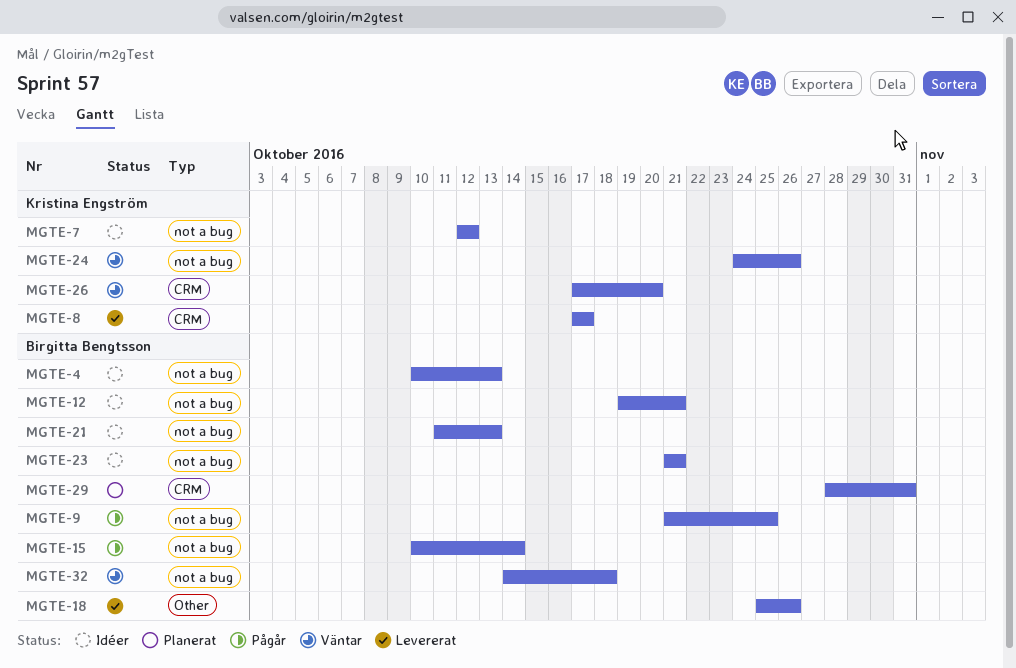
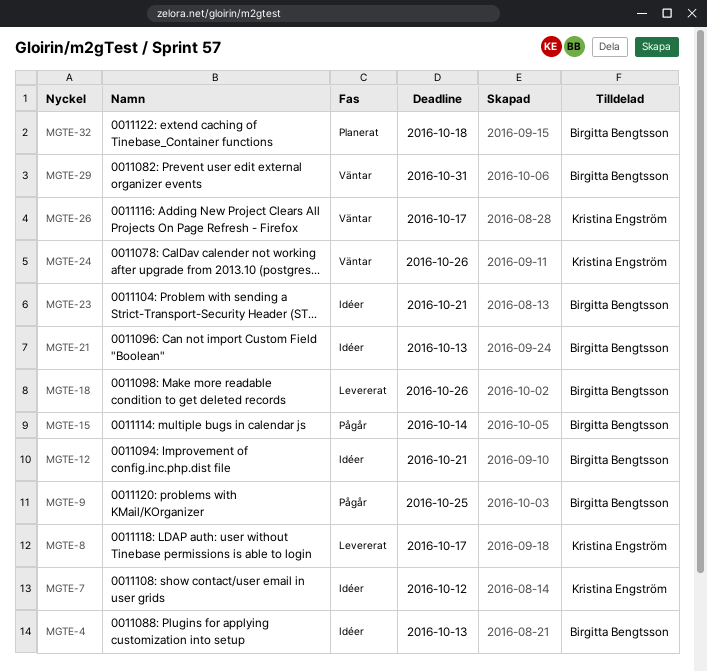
MGTE-26, due: Oct 20 -> Oct 17
MGTE-29, status: Planerat -> Väntar
MGTE-32, status: Väntar -> Planerat

